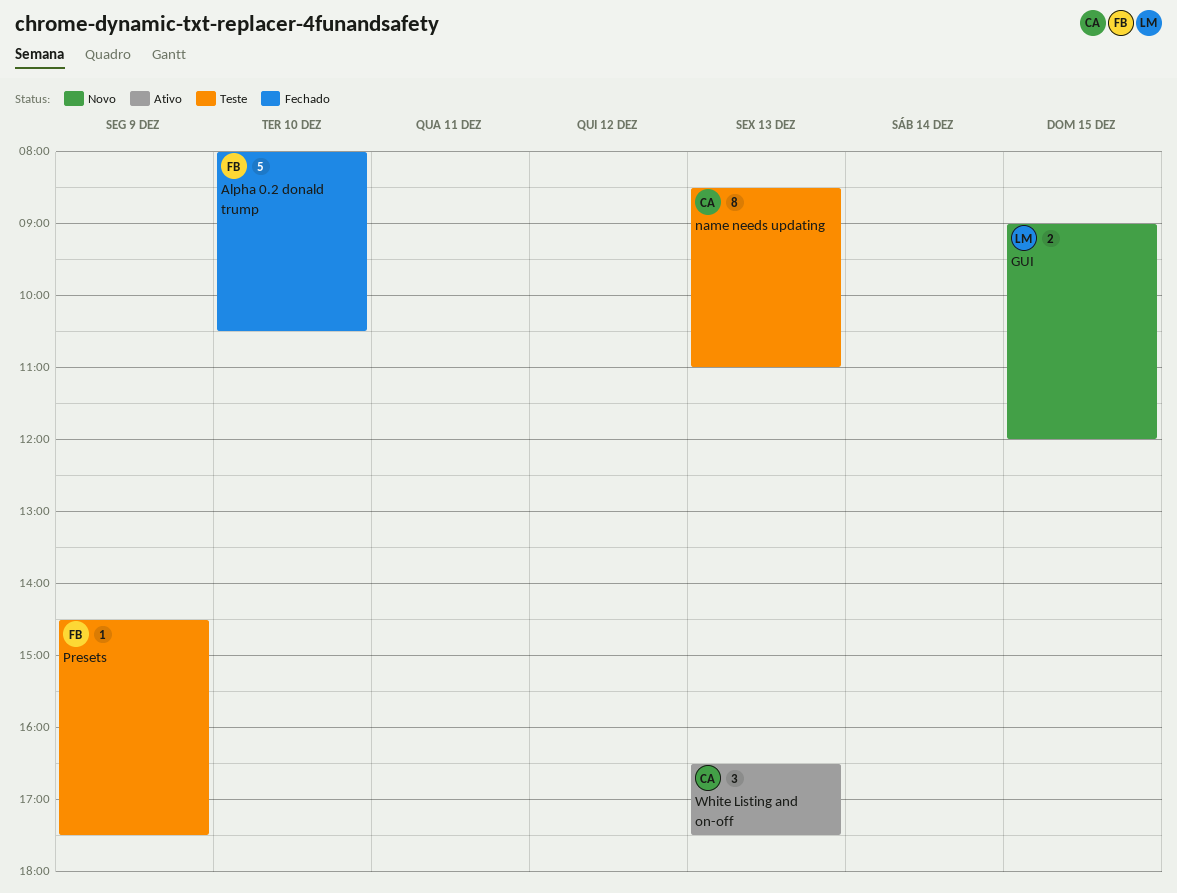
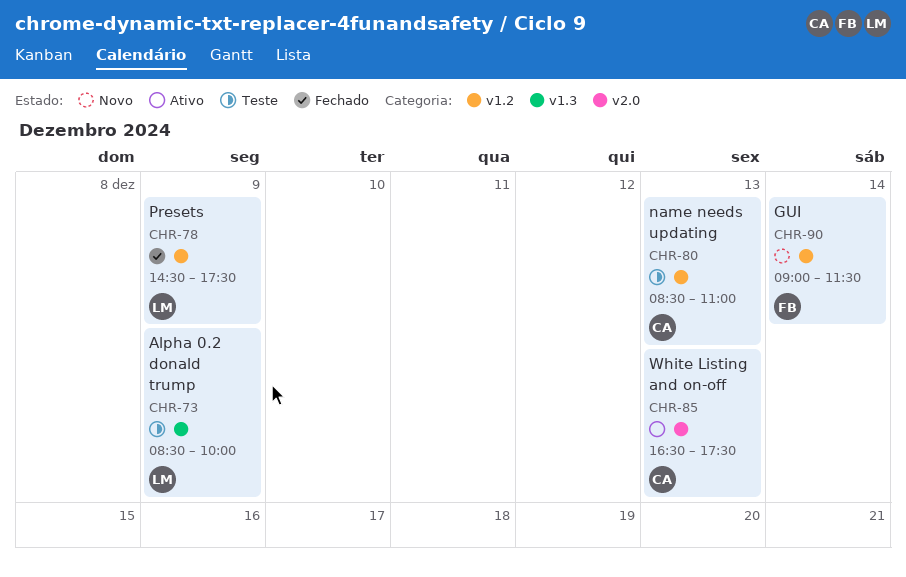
Alpha 0.2 donald trump, status: Fechado -> Teste
Alpha 0.2 donald trump, owner: FB -> LM
Alpha 0.2 donald trump, day: Dec 10 -> Dec 9
Alpha 0.2 donald trump, begins: 08:00 -> 08:30
Alpha 0.2 donald trump, ends: 10:30 -> 10:00
GUI, owner: LM -> FB
GUI, day: Dec 15 -> Dec 14
GUI, ends: 12:00 -> 11:30
Presets, status: Teste -> Fechado
Presets, owner: FB -> LM

